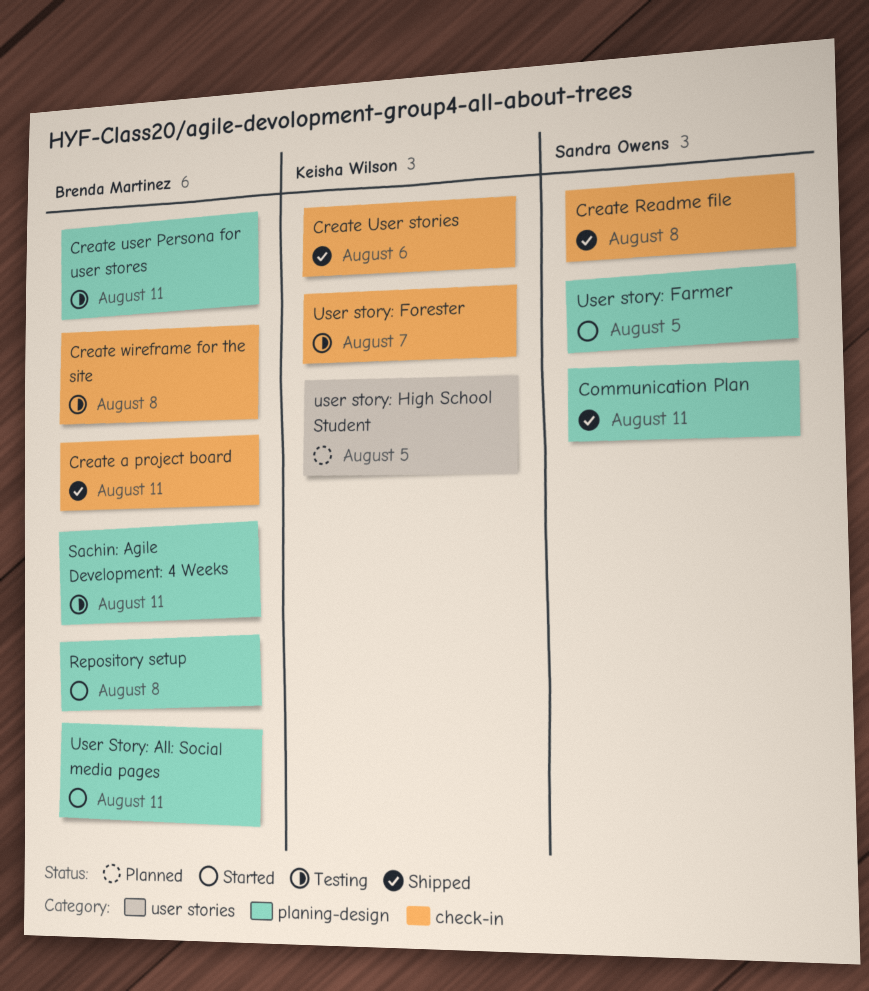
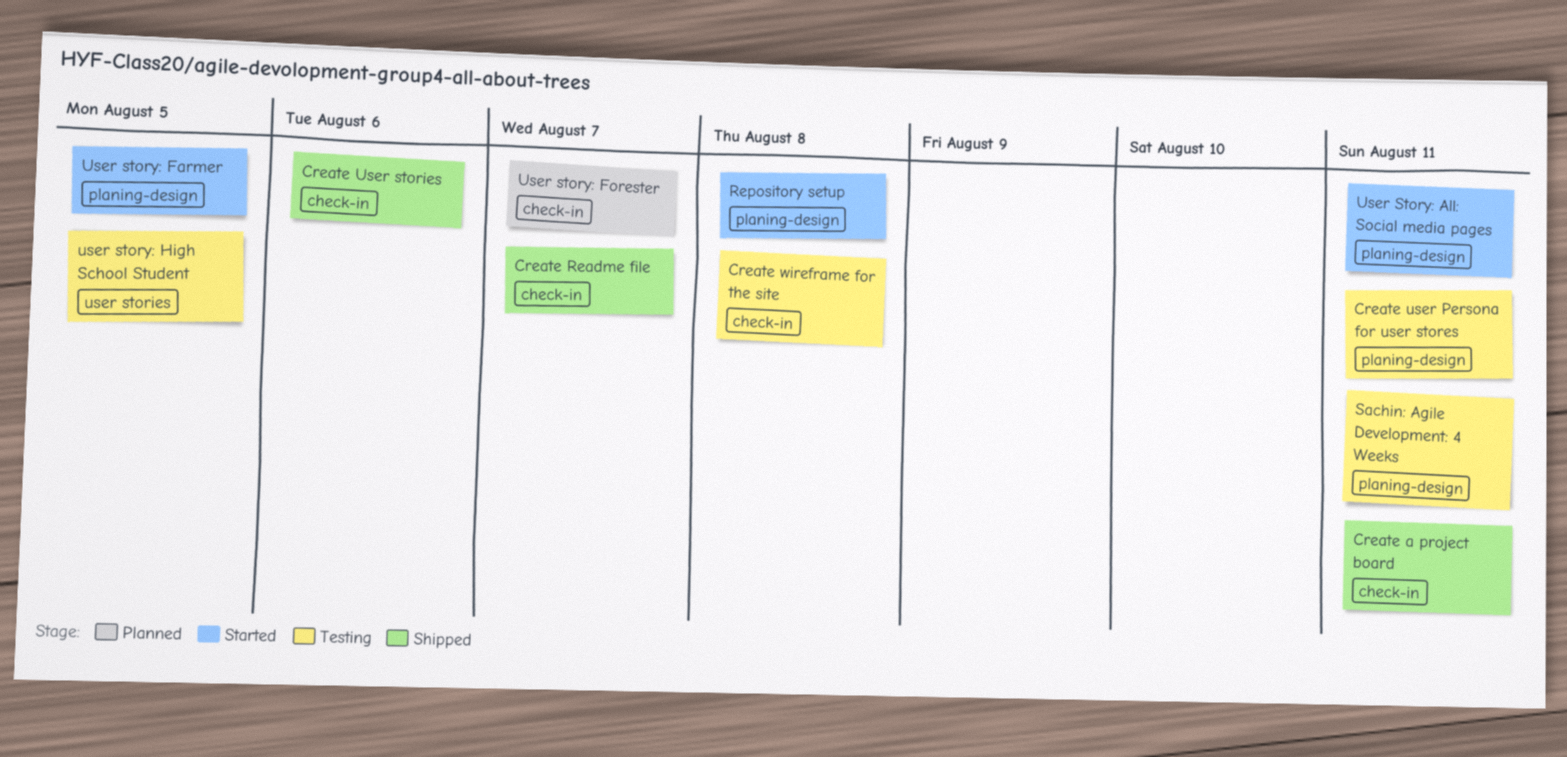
Communication Plan: present -> none
Create Readme file, due: Aug 8 -> Aug 7
User story: Forester, status: Testing -> Planned
user story: High School Student, status: Planned -> Testing

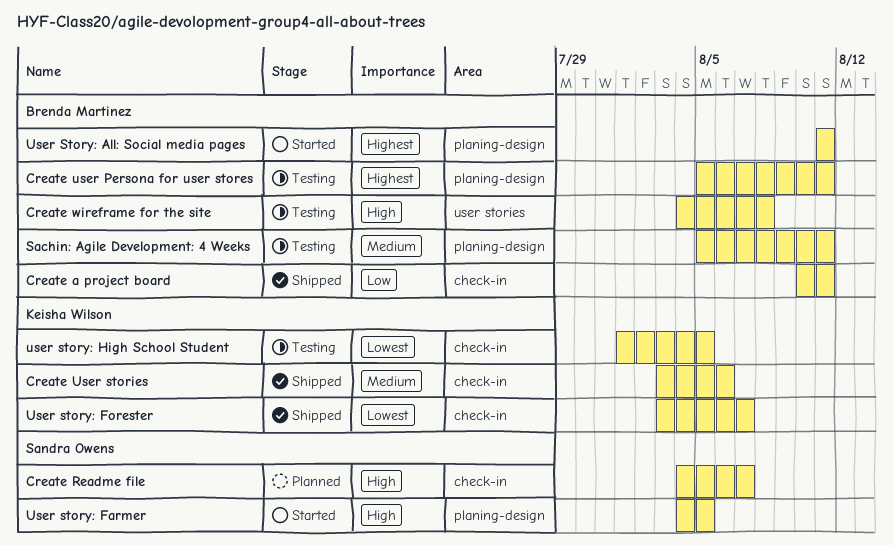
Create Readme file, status: Shipped -> Planned
Create wireframe for the site, label: check-in -> user stories
Repository setup: present -> none
User story: Forester, status: Planned -> Shipped
user story: High School Student, label: user stories -> check-in

